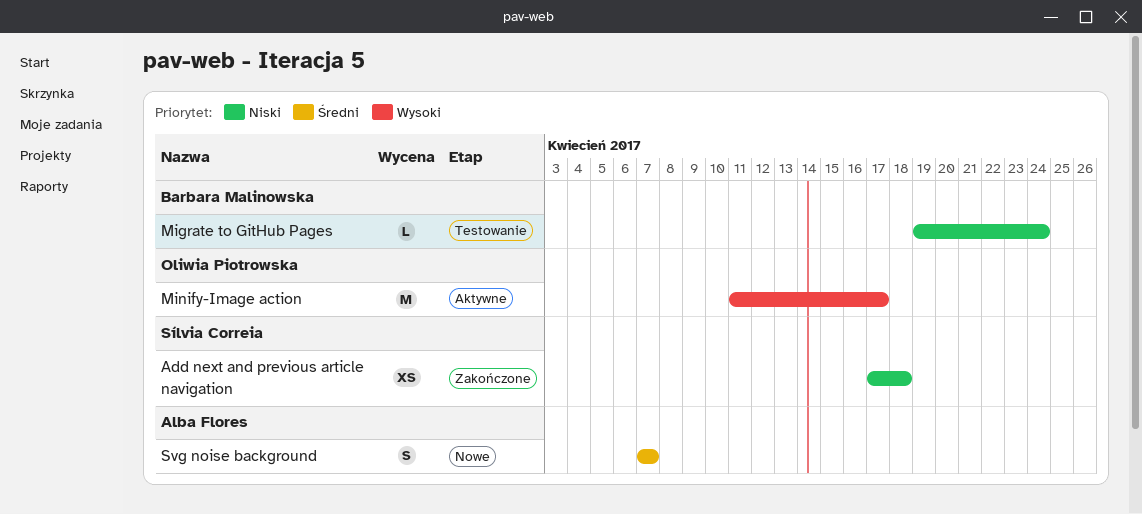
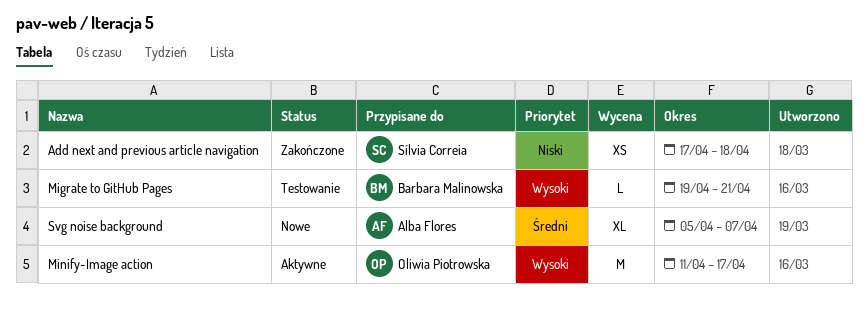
Migrate to GitHub Pages, priority: Niski -> Wysoki
Migrate to GitHub Pages, due: Apr 24 -> Apr 21
Svg noise background, estimate: S -> XL
Svg noise background, start: Apr 7 -> Apr 5

